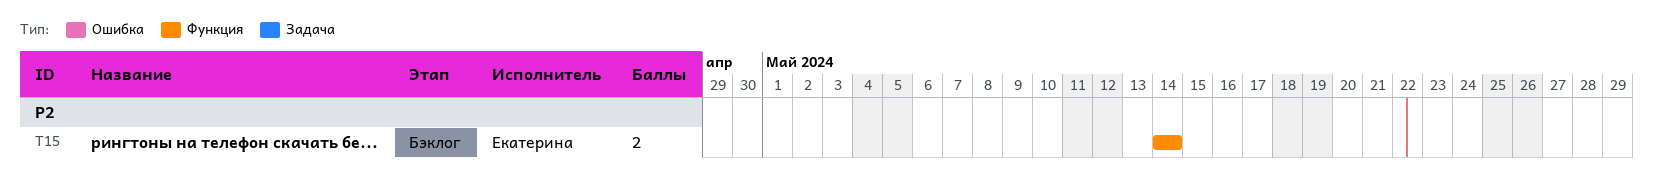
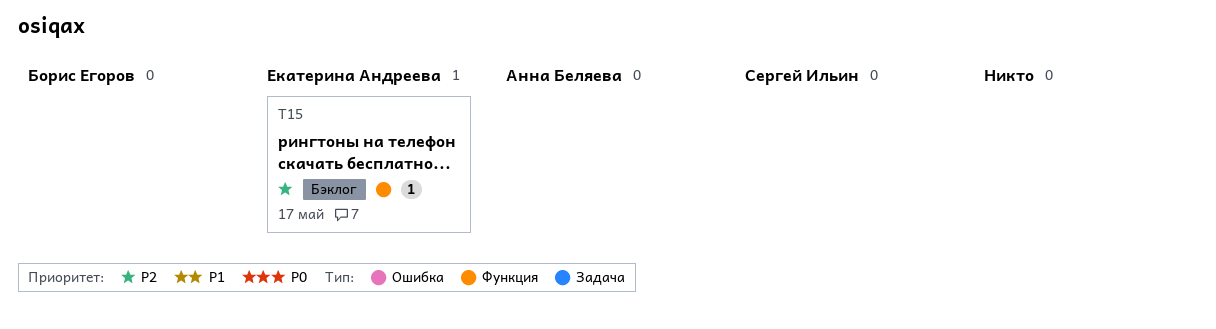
T15, estimate: 2 -> 1
T15, due: May 14 -> May 17

